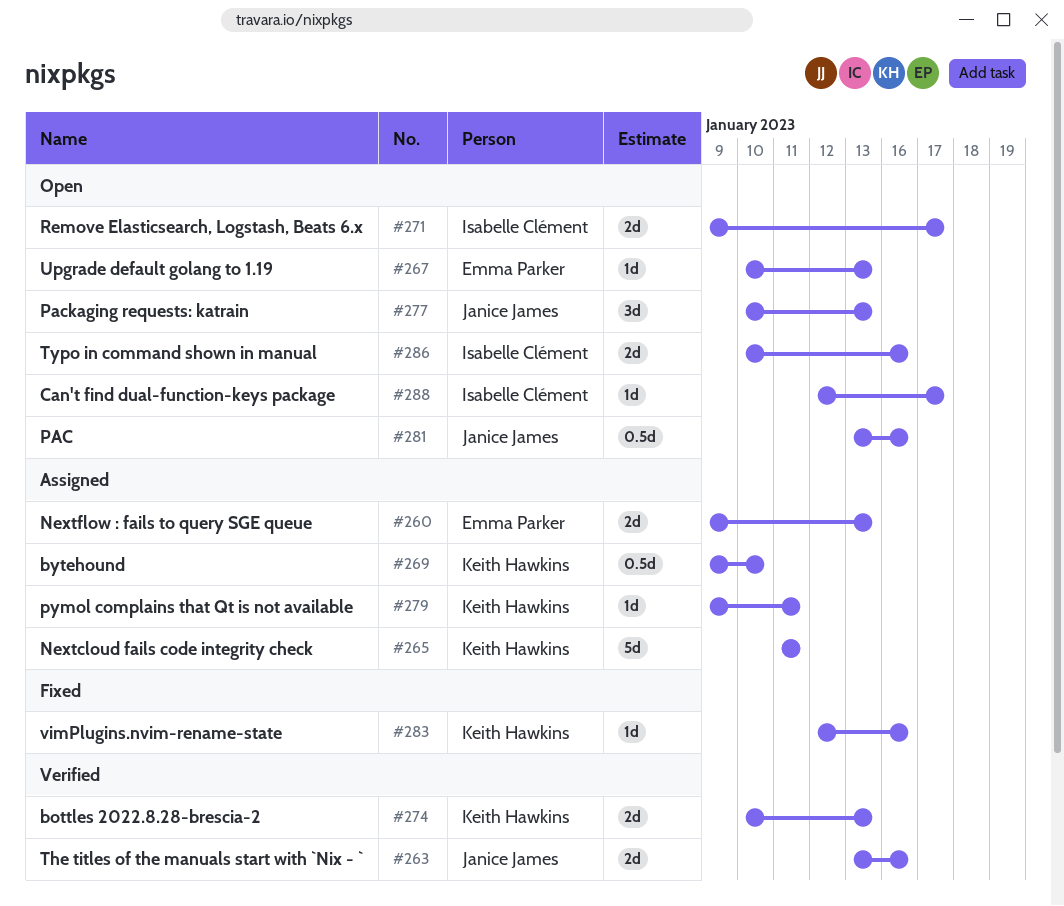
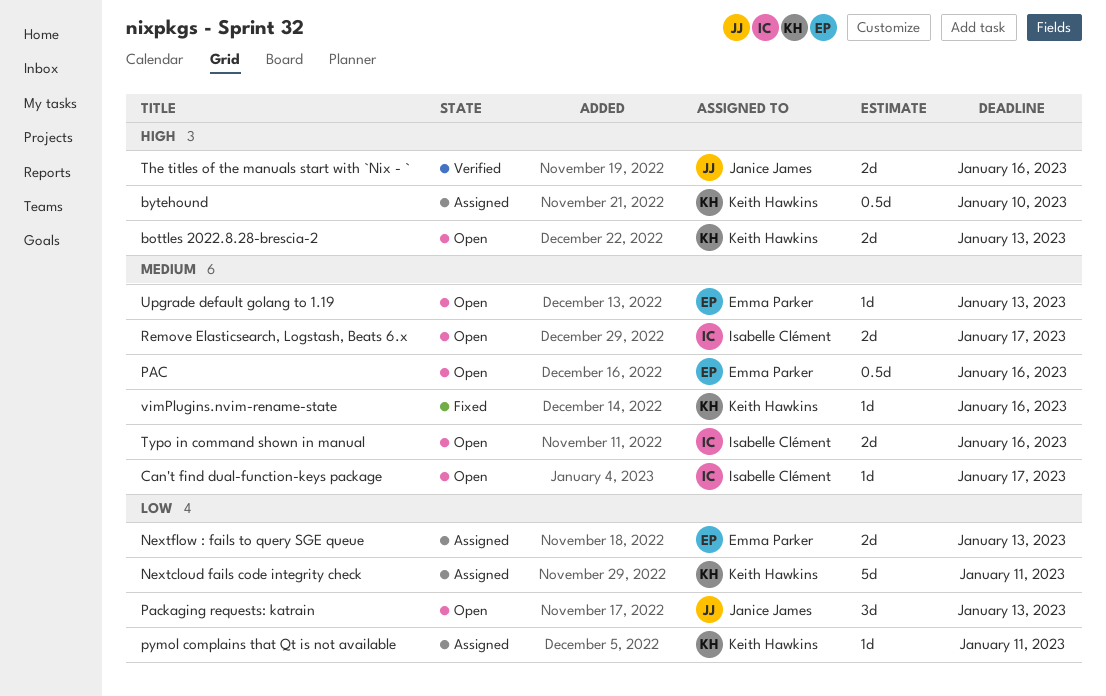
bottles 2022.8.28-brescia-2, status: Verified -> Open
PAC, owner: Janice James -> Emma Parker

